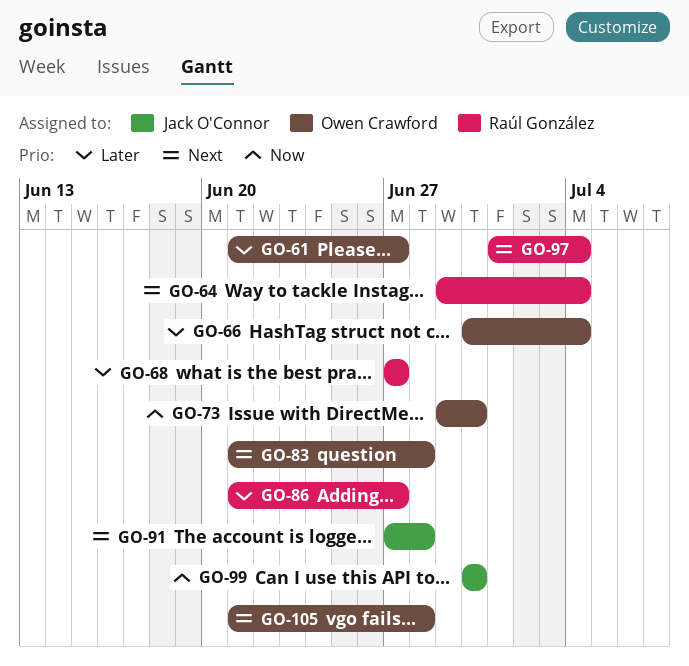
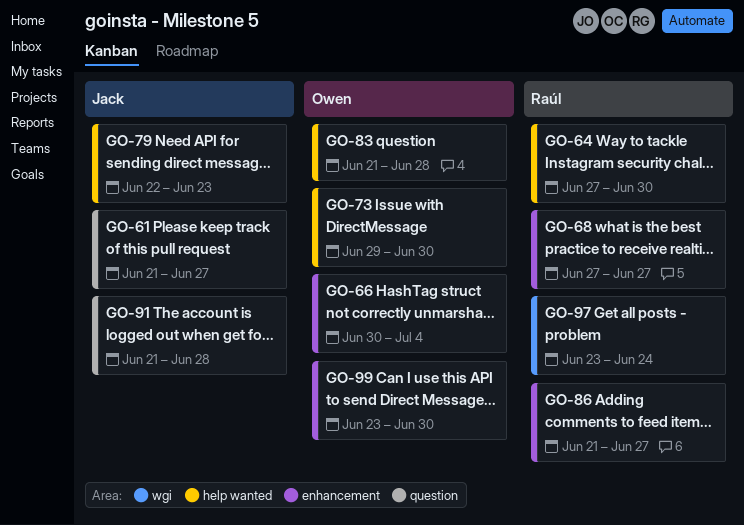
GO-61, owner: Owen Crawford -> Jack O'Connor
GO-64, start: Jun 29 -> Jun 27
GO-64, due: Jul 4 -> Jun 30
GO-79: none -> present
GO-91, start: Jun 27 -> Jun 21
GO-97, start: Jul 1 -> Jun 23
GO-97, due: Jul 4 -> Jun 24
GO-99, owner: Jack O'Connor -> Owen Crawford
GO-99, start: Jun 30 -> Jun 23
GO-105: present -> none

